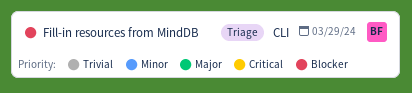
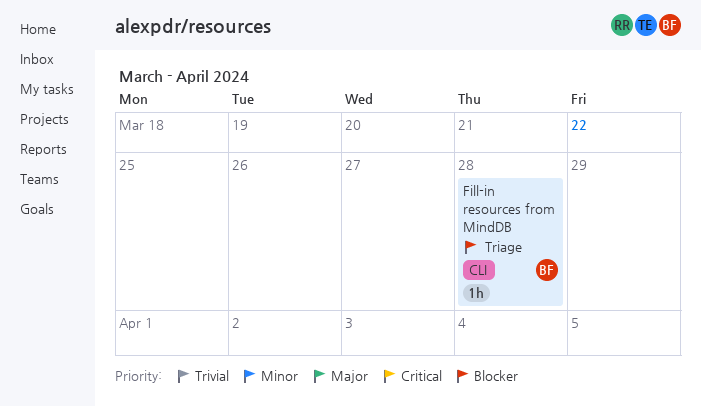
Fill-in resources from MindDB, due: Mar 29 -> Mar 28

